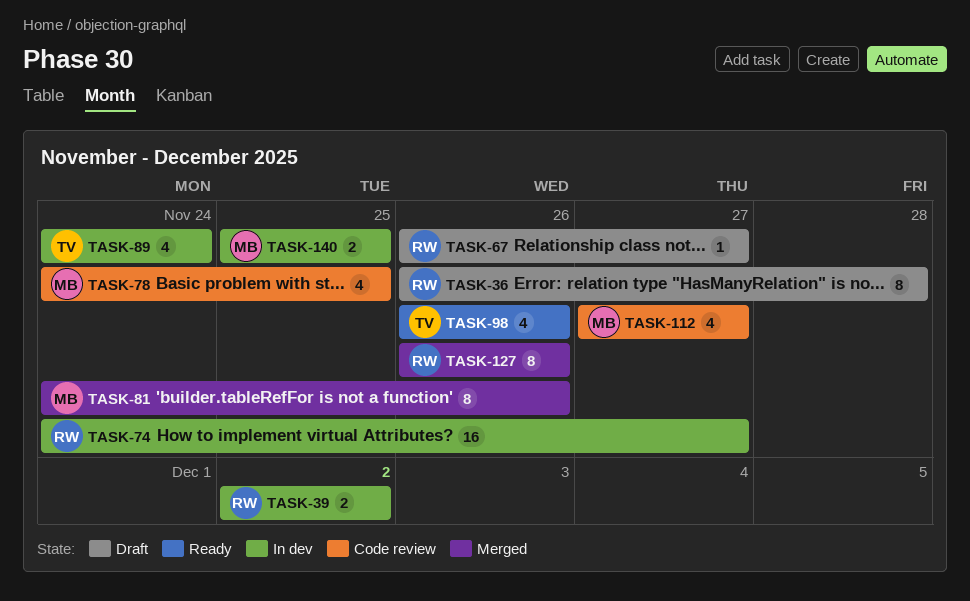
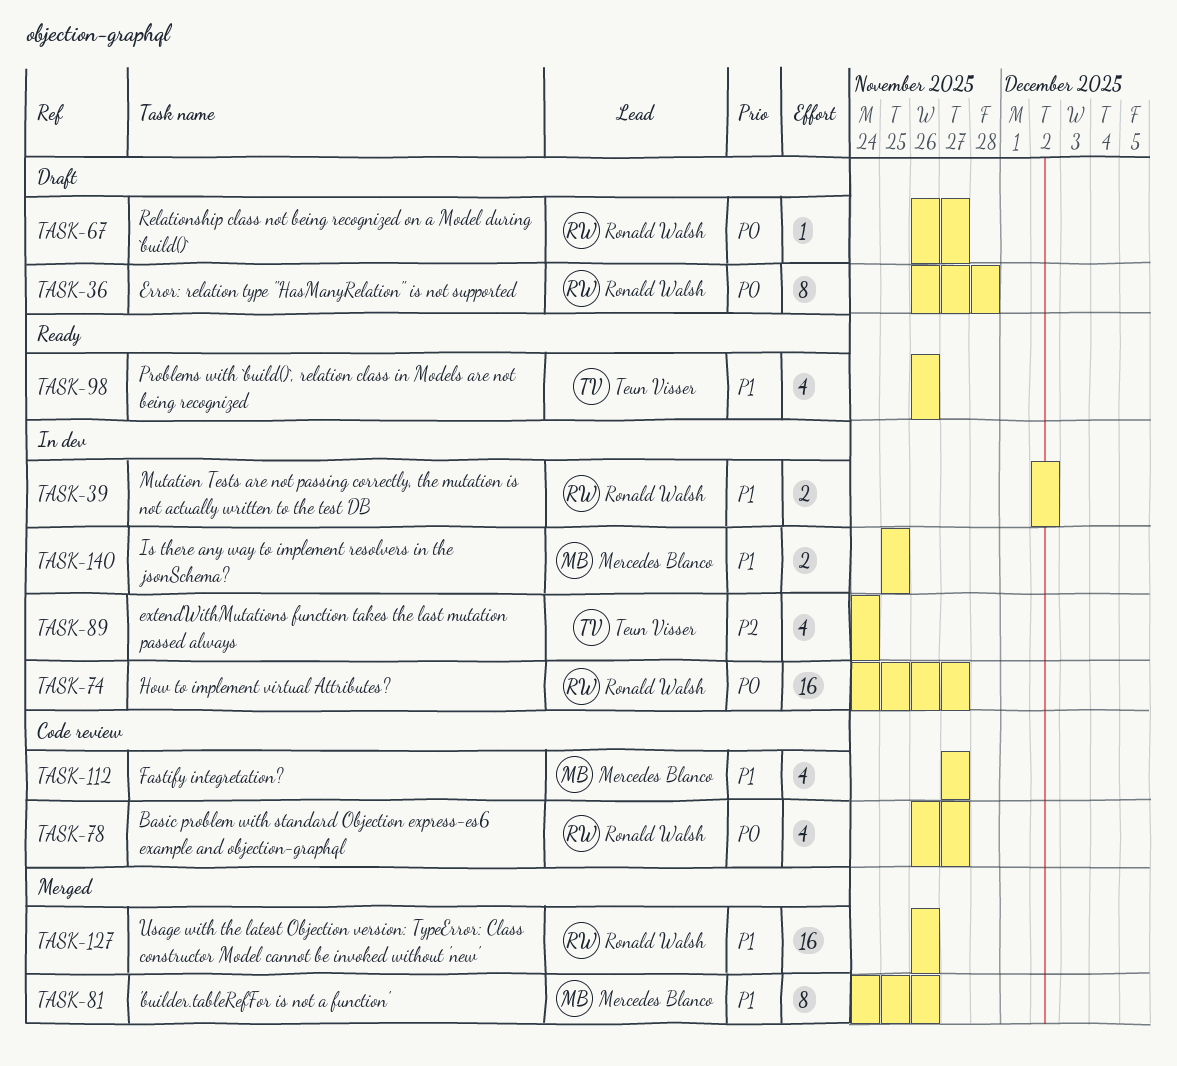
TASK-78, owner: Mercedes Blanco -> Ronald Walsh
TASK-78, start: Nov 24 -> Nov 26
TASK-78, due: Nov 25 -> Nov 27
TASK-127, estimate: 8 -> 16

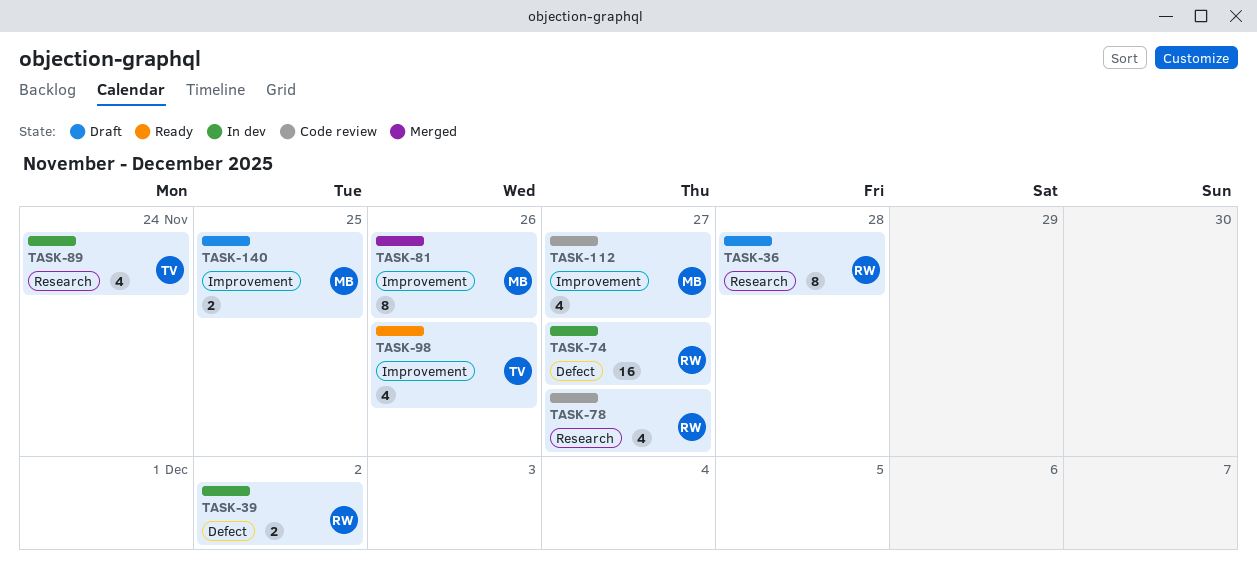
TASK-67: present -> none
TASK-127: present -> none
TASK-140, status: In dev -> Draft

